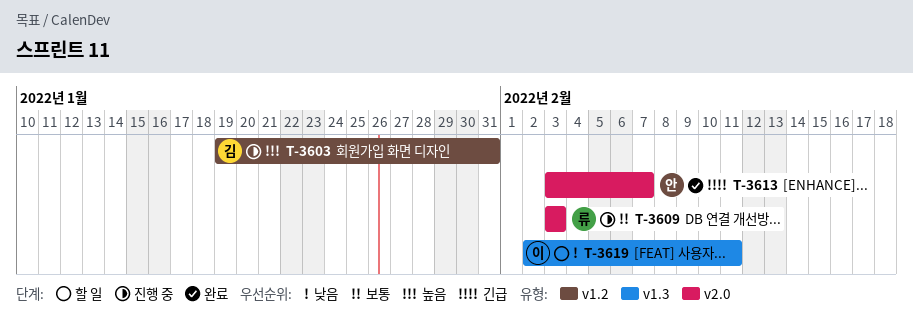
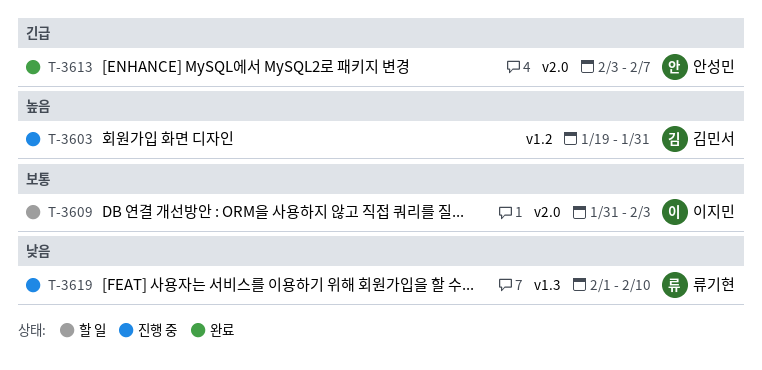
T-3609, status: 진행 중 -> 할 일
T-3609, owner: 류기현 -> 이지민
T-3609, start: Feb 3 -> Jan 31
T-3619, status: 할 일 -> 진행 중
T-3619, owner: 이지민 -> 류기현
T-3619, start: Feb 2 -> Feb 1
T-3619, due: Feb 11 -> Feb 10

